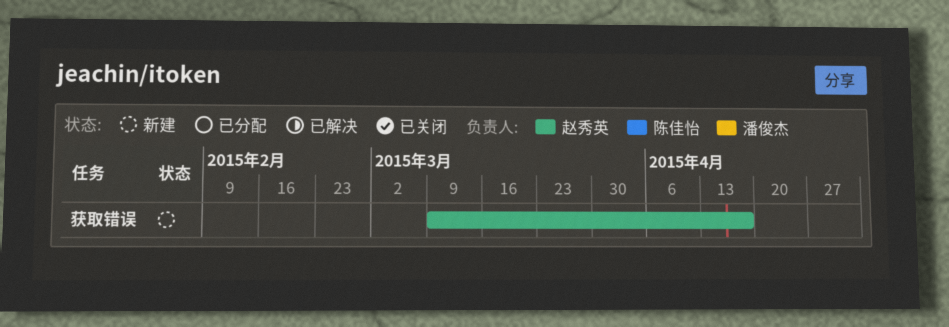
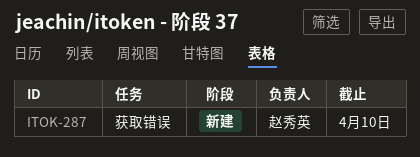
获取错误, due: Apr 17 -> Apr 10

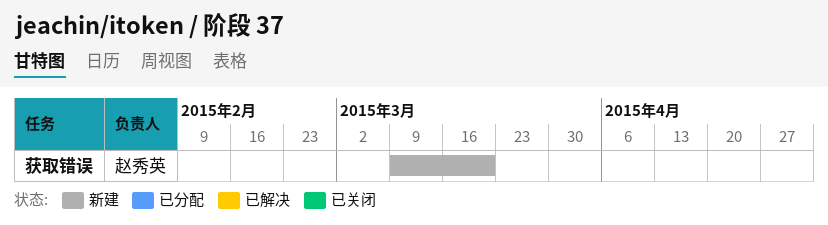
获取错误, due: Apr 10 -> Mar 20

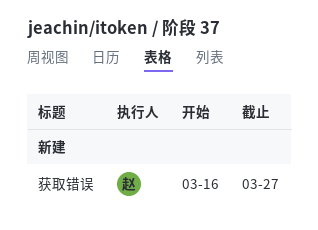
获取错误, start: Mar 9 -> Mar 16
获取错误, due: Mar 20 -> Mar 27

